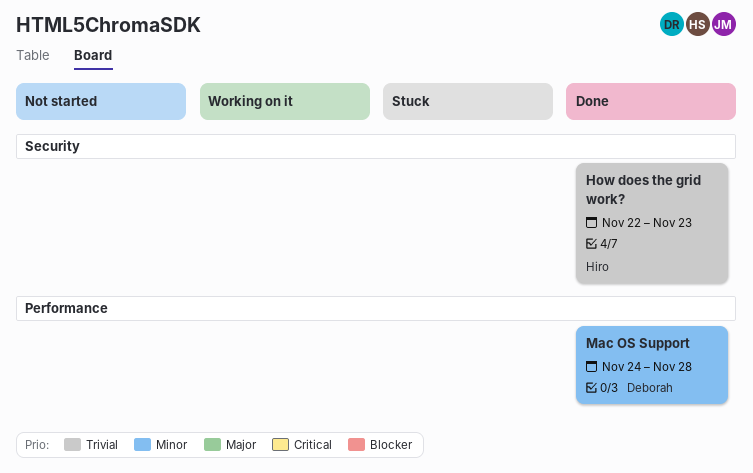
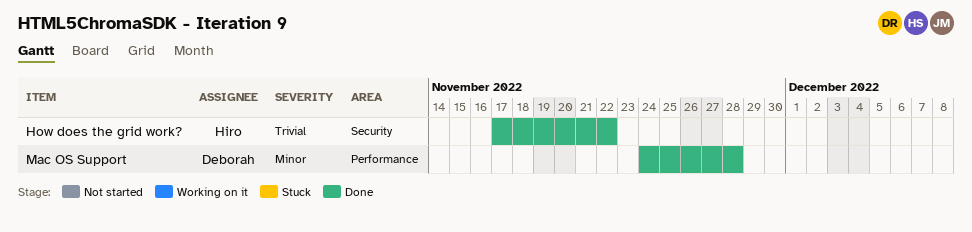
How does the grid work?, start: Nov 22 -> Nov 17
How does the grid work?, due: Nov 23 -> Nov 22

